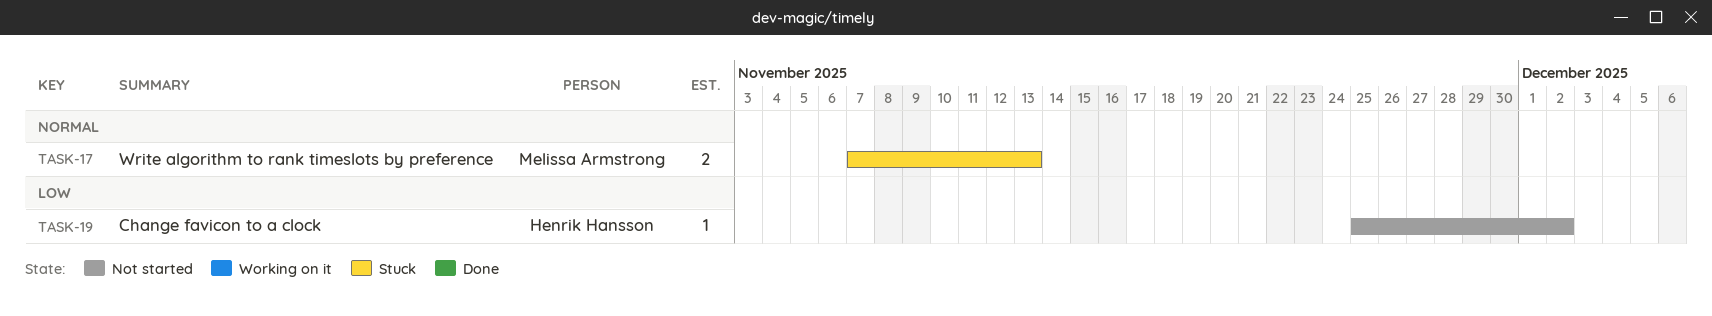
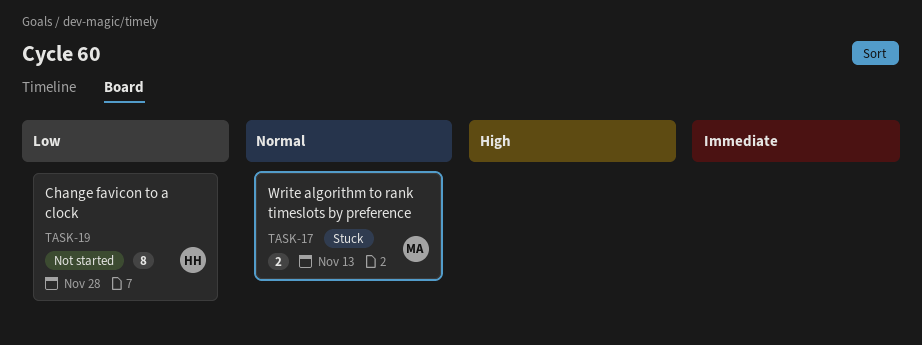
TASK-19, estimate: 1 -> 8
TASK-19, due: Dec 2 -> Nov 28

